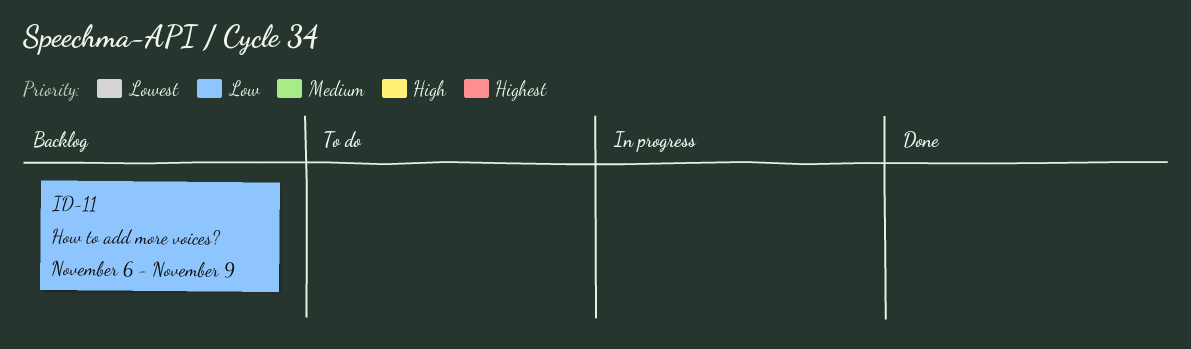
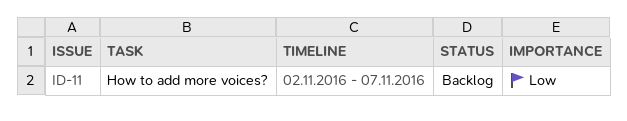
ID-11, start: Nov 6 -> Nov 2
ID-11, due: Nov 9 -> Nov 7

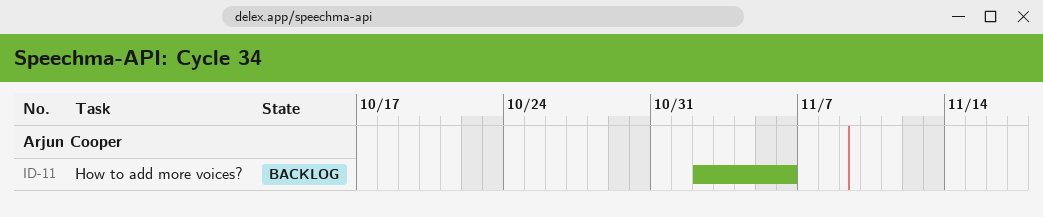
ID-11, due: Nov 7 -> Nov 6

